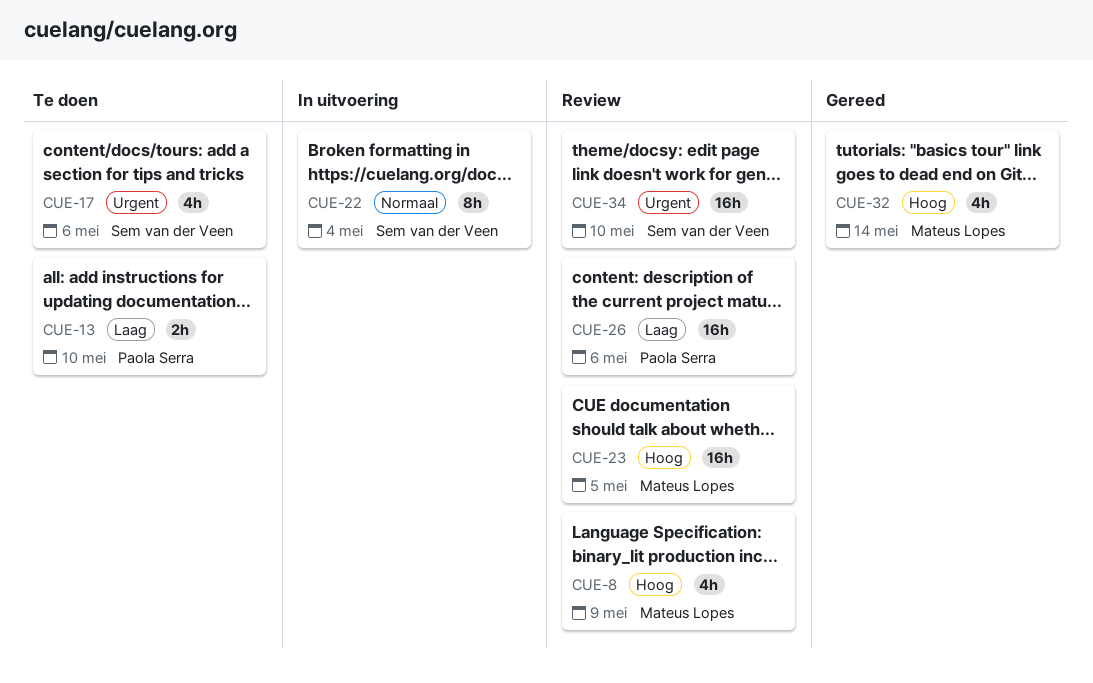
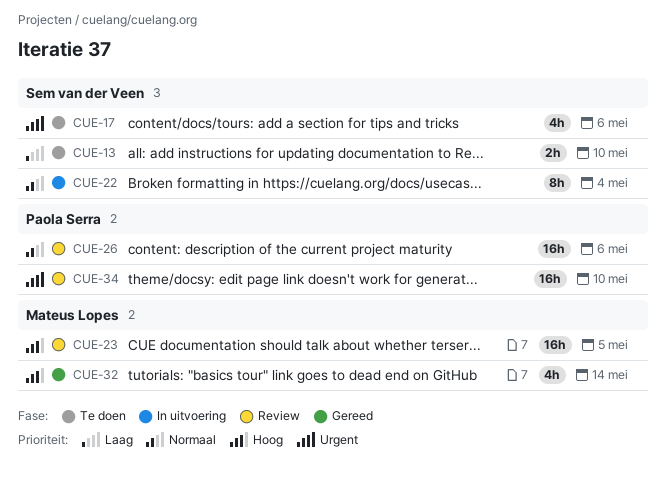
CUE-8: present -> none
CUE-13, owner: Paola Serra -> Sem van der Veen
CUE-26, priority: Laag -> Normaal
CUE-34, owner: Sem van der Veen -> Paola Serra

